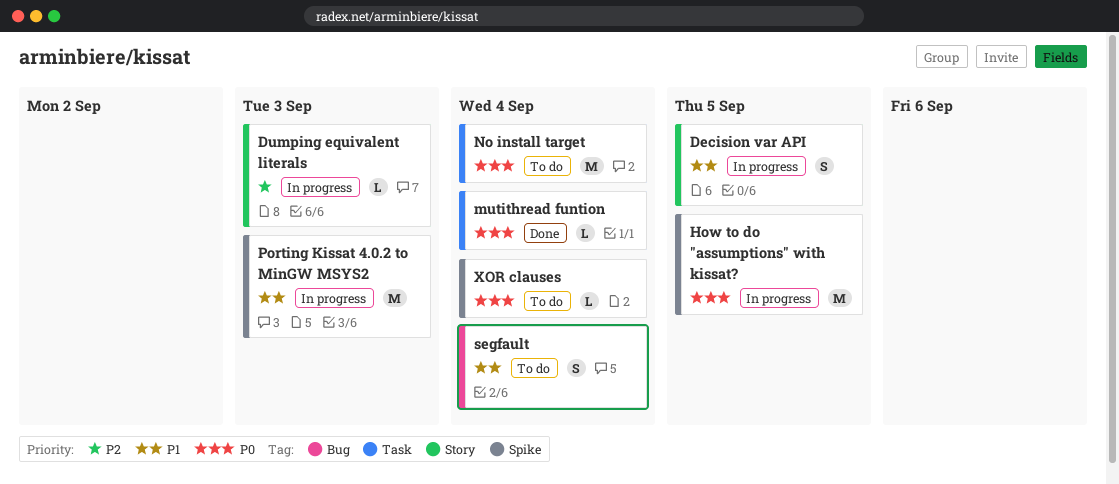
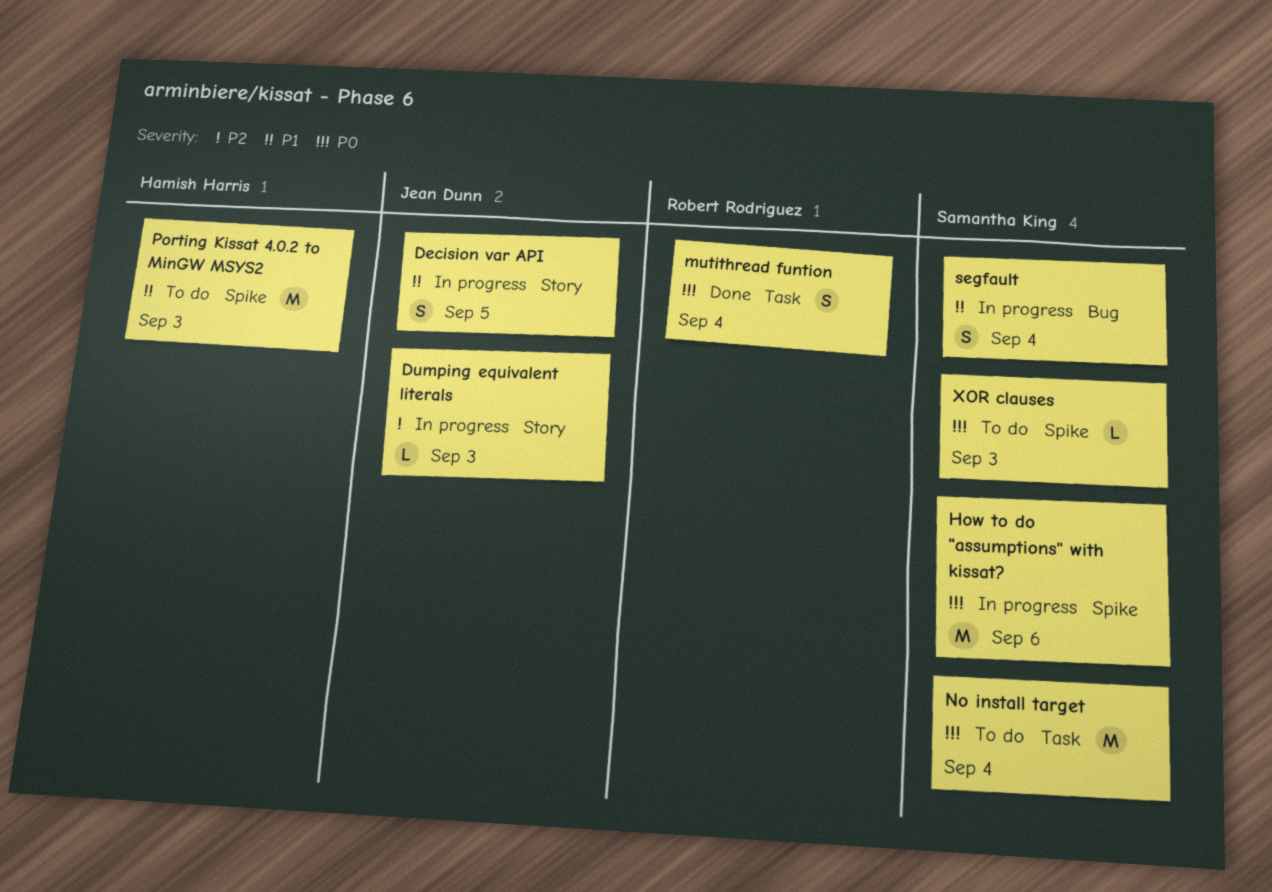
How to do "assumptions" with kissat?, due: Sep 5 -> Sep 6
mutithread funtion, estimate: L -> S
Porting Kissat 4.0.2 to MinGW MSYS2, status: In progress -> To do
segfault, status: To do -> In progress
XOR clauses, due: Sep 4 -> Sep 3

